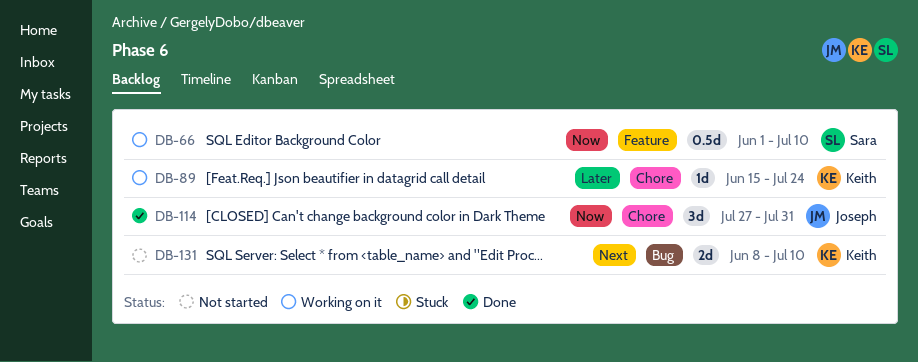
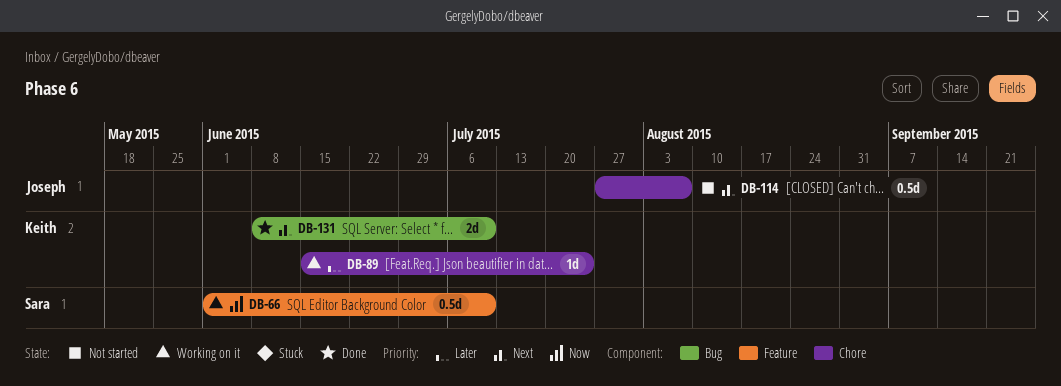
DB-114, status: Done -> Not started
DB-114, priority: Now -> Next
DB-114, estimate: 3d -> 0.5d
DB-114, due: Jul 31 -> Aug 7
DB-131, status: Not started -> Done

